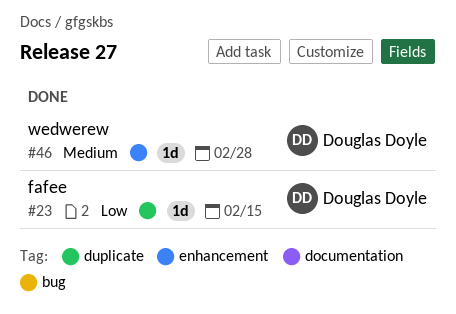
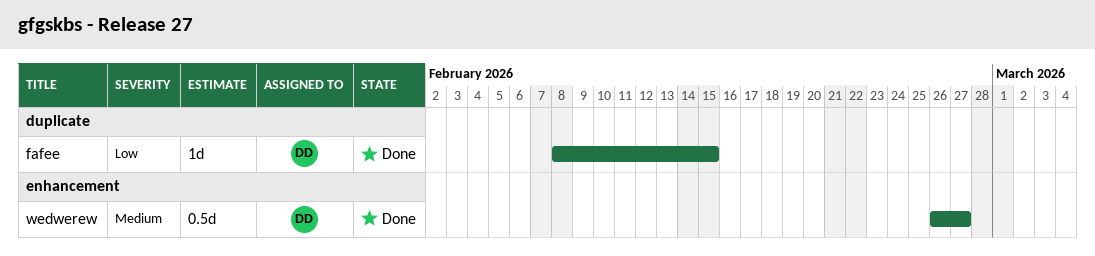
wedwerew, estimate: 1d -> 0.5d
wedwerew, due: Feb 28 -> Feb 27

